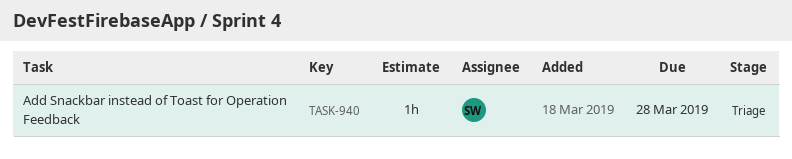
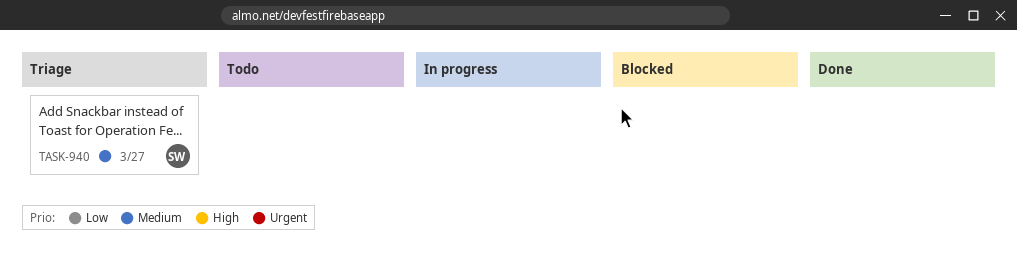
TASK-940, due: Mar 28 -> Mar 27

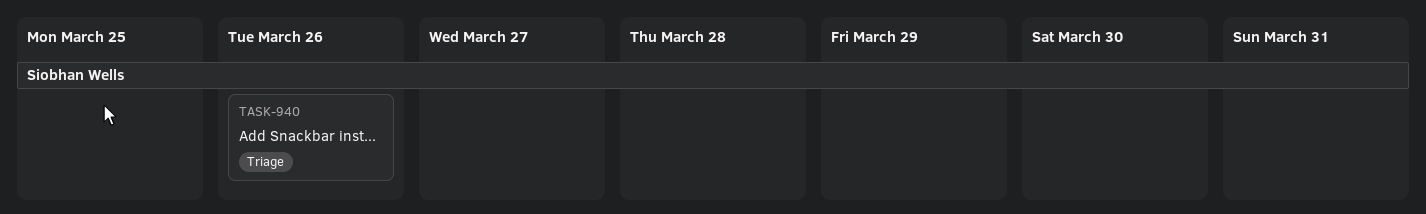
TASK-940, due: Mar 27 -> Mar 26

